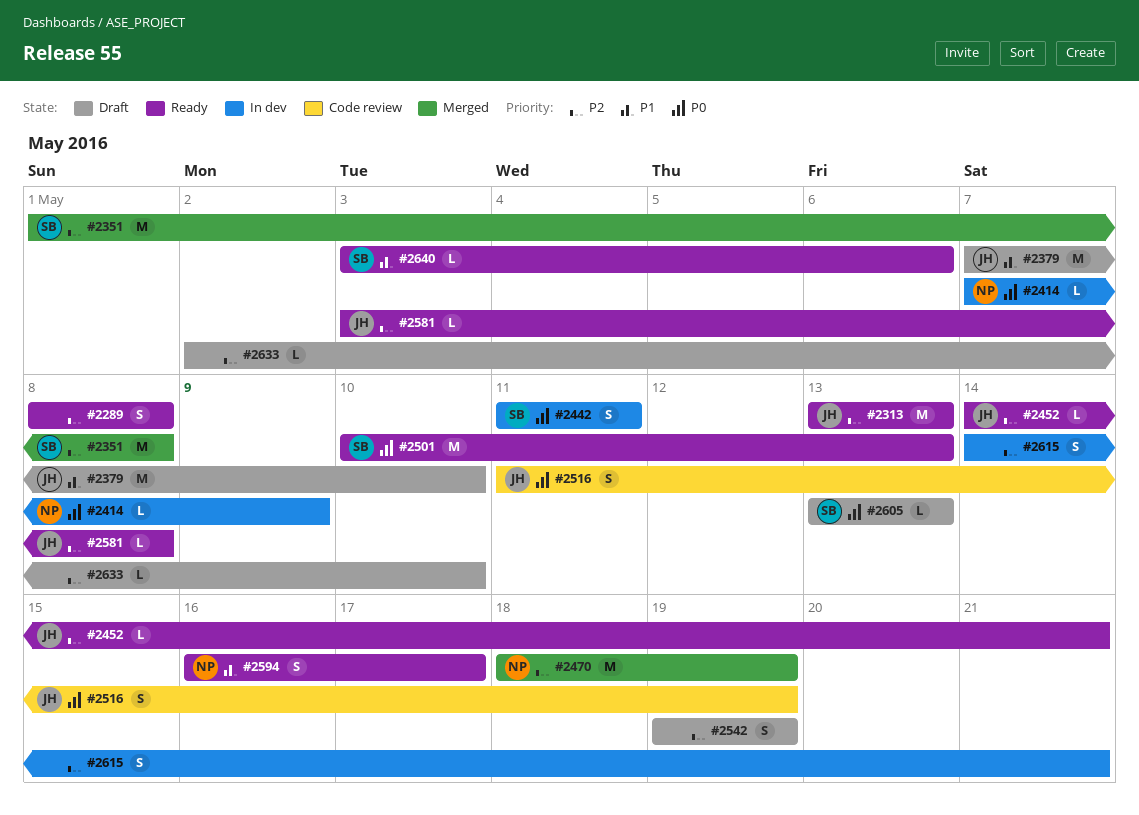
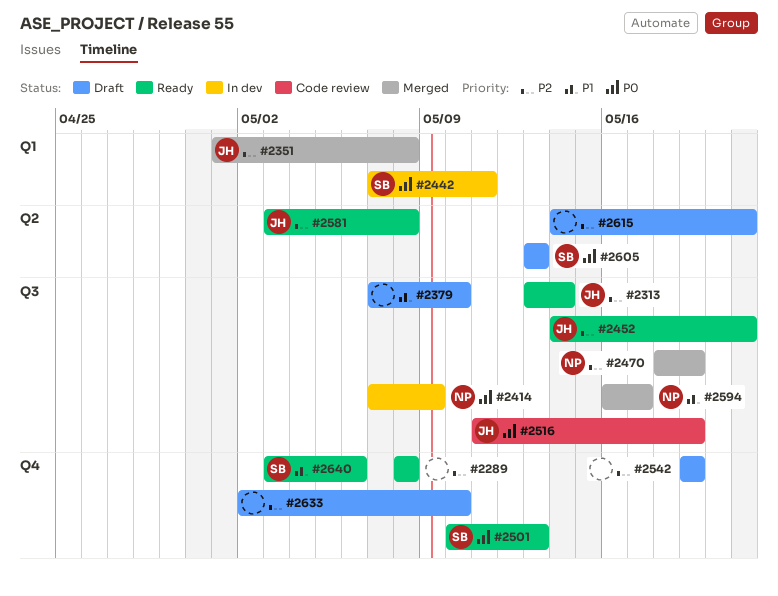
#2313, due: May 13 -> May 14
#2351, owner: SB -> JH
#2379, owner: JH -> none
#2442, start: May 11 -> May 7
#2594, status: Ready -> Merged
#2615, status: In dev -> Draft

